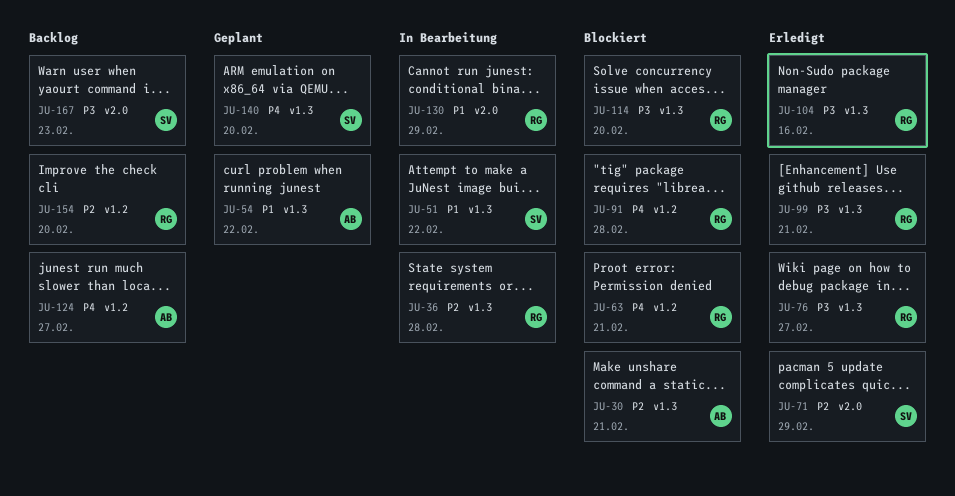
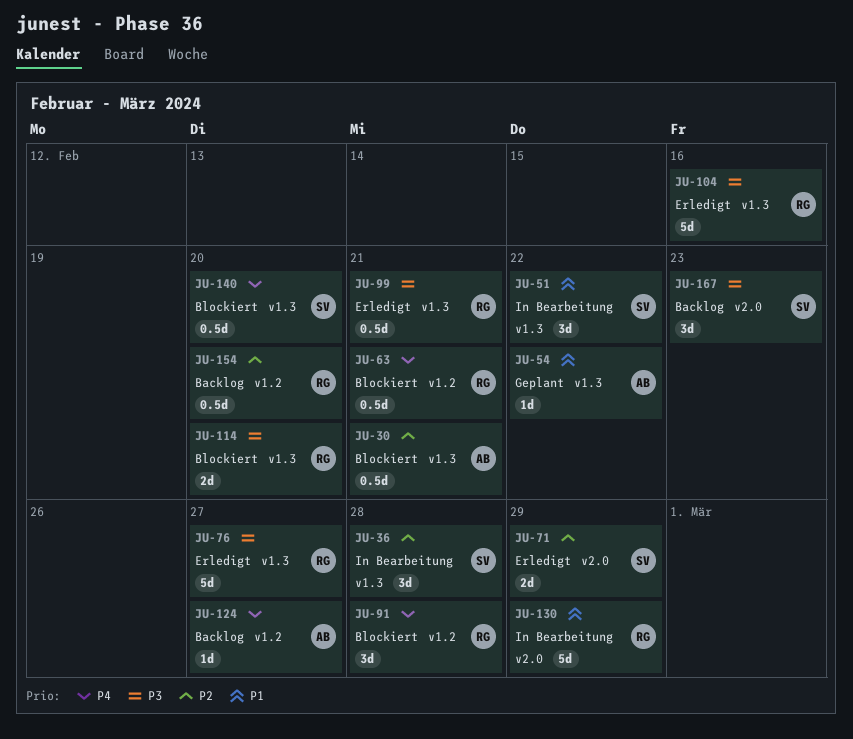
JU-36, owner: RG -> SV
JU-140, status: Geplant -> Blockiert

